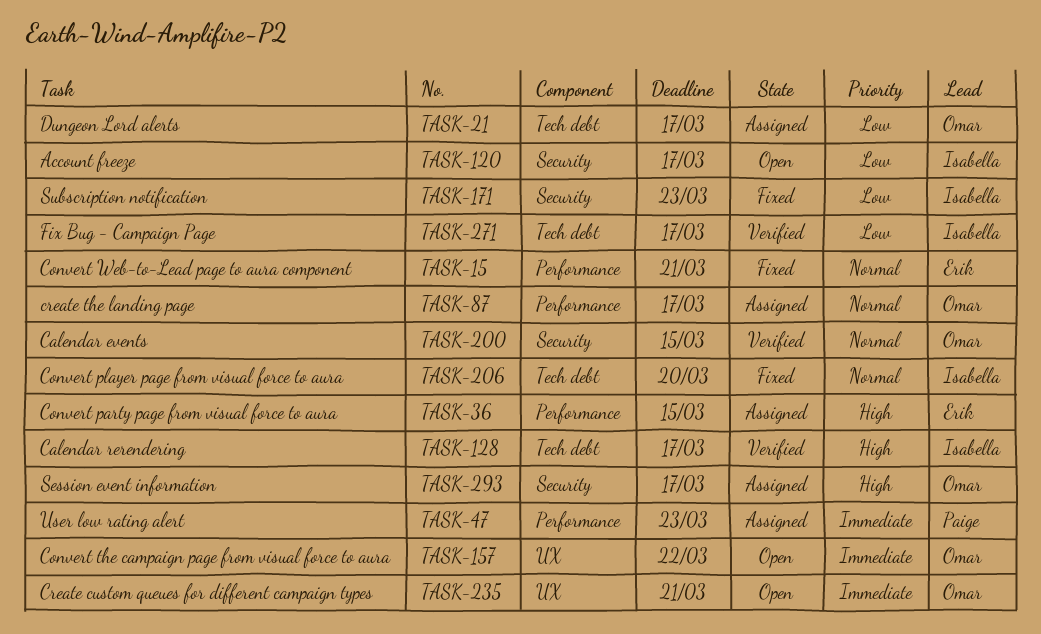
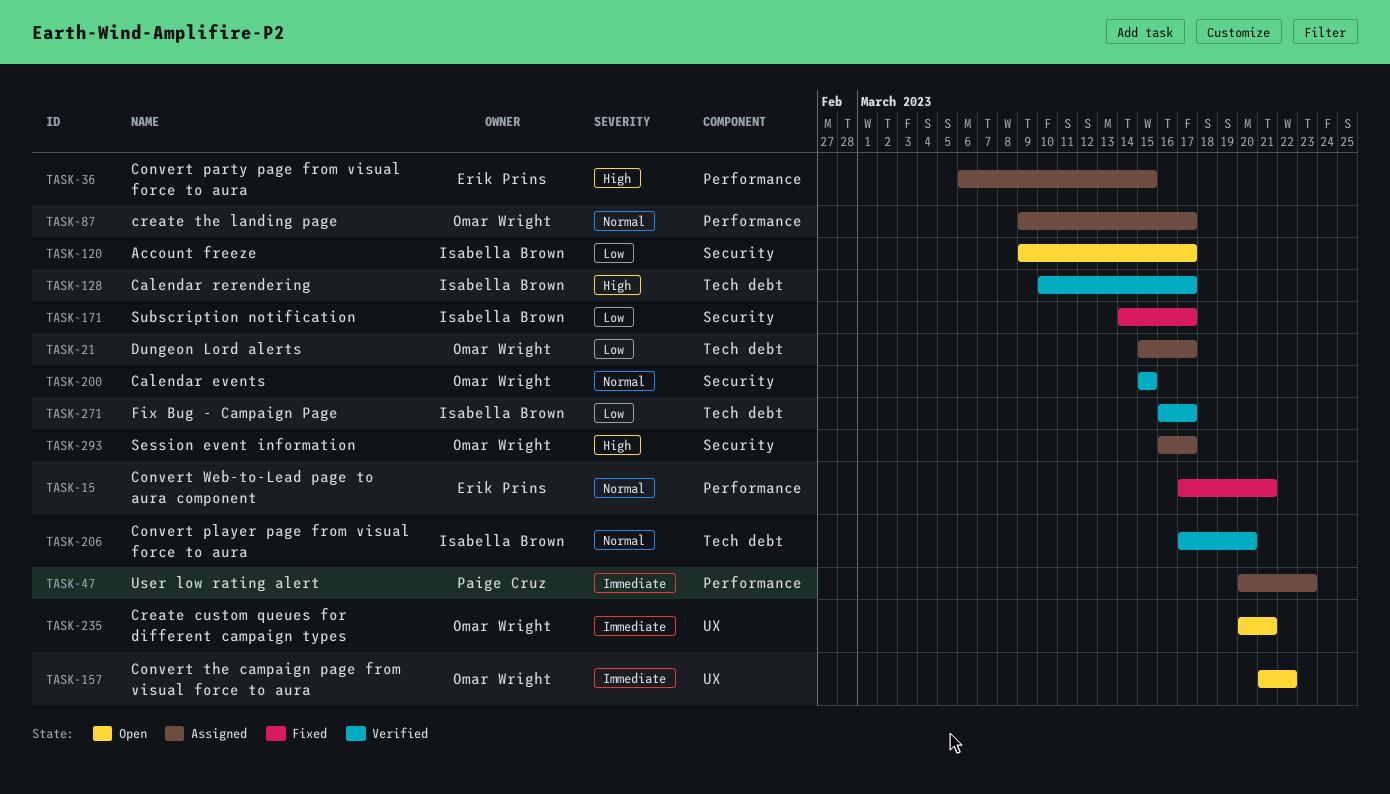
TASK-171, due: Mar 23 -> Mar 17
TASK-206, status: Fixed -> Verified

